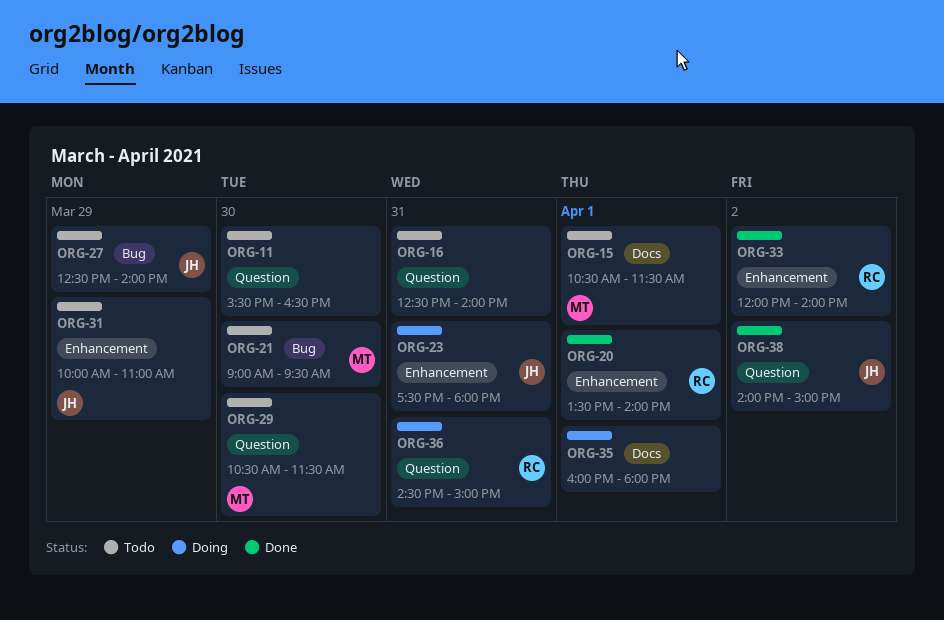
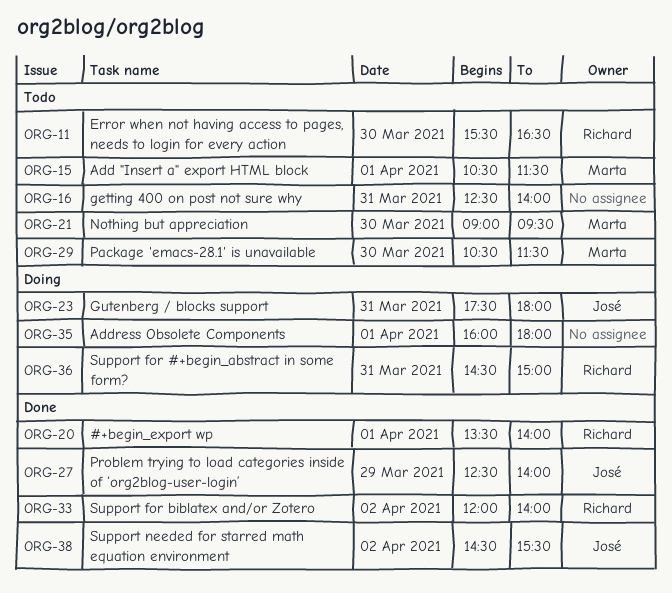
ORG-11, owner: none -> Richard
ORG-27, status: Todo -> Done
ORG-31: present -> none
ORG-38, begins: 14:00 -> 14:30
ORG-38, ends: 15:00 -> 15:30

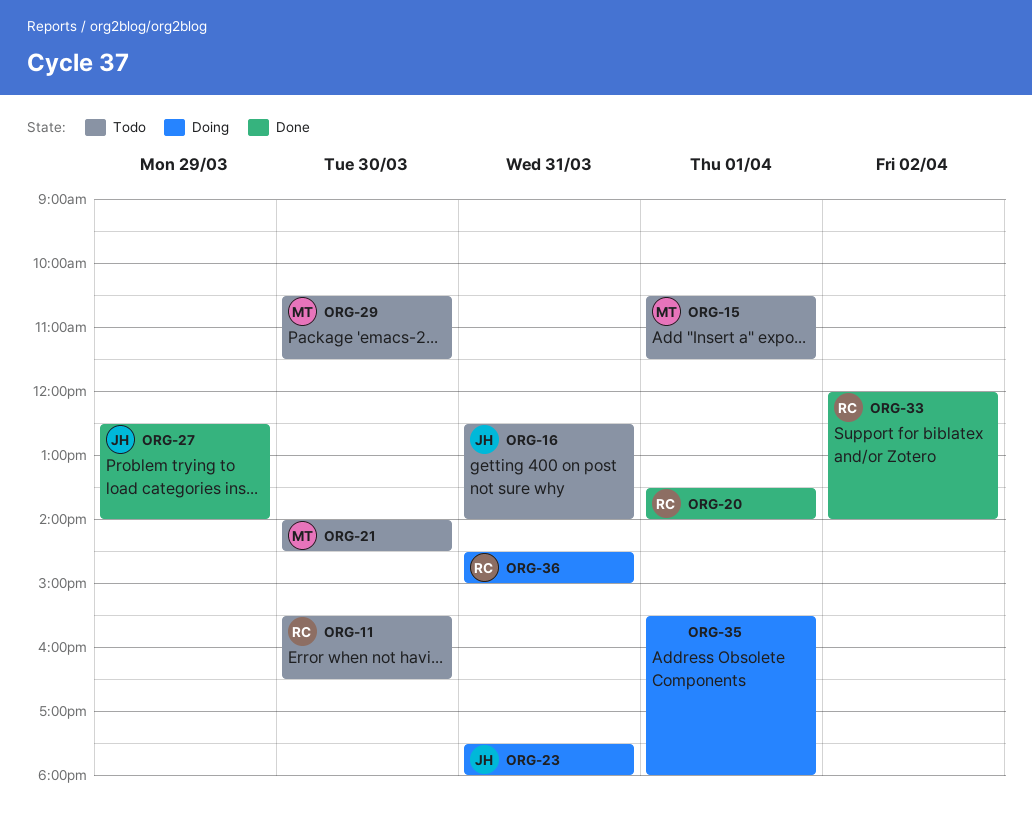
ORG-16, owner: none -> José
ORG-21, begins: 09:00 -> 14:00
ORG-21, ends: 09:30 -> 14:30
ORG-35, begins: 16:00 -> 15:30
ORG-38: present -> none

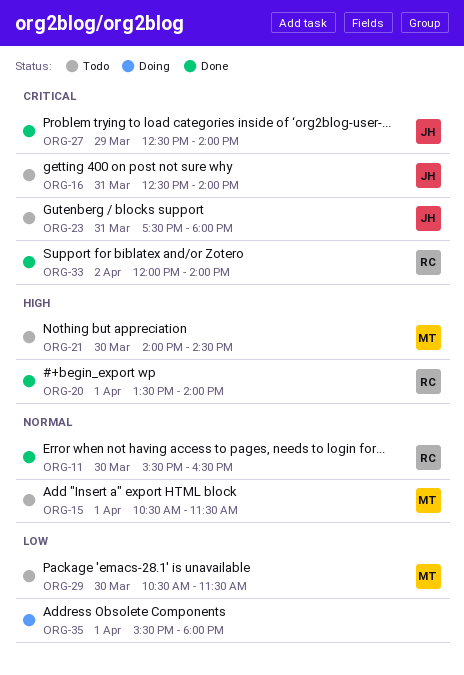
ORG-11, status: Todo -> Done
ORG-23, status: Doing -> Todo
ORG-36: present -> none

